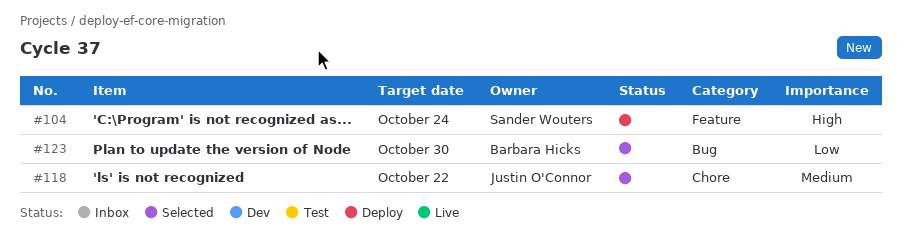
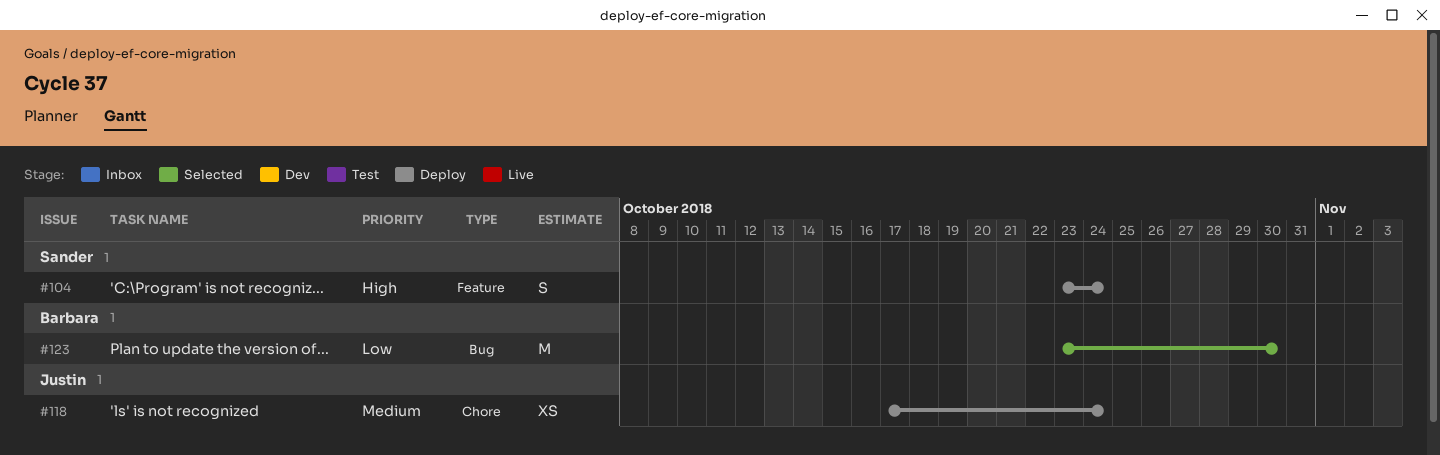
#118, status: Selected -> Deploy
#118, due: Oct 22 -> Oct 24

